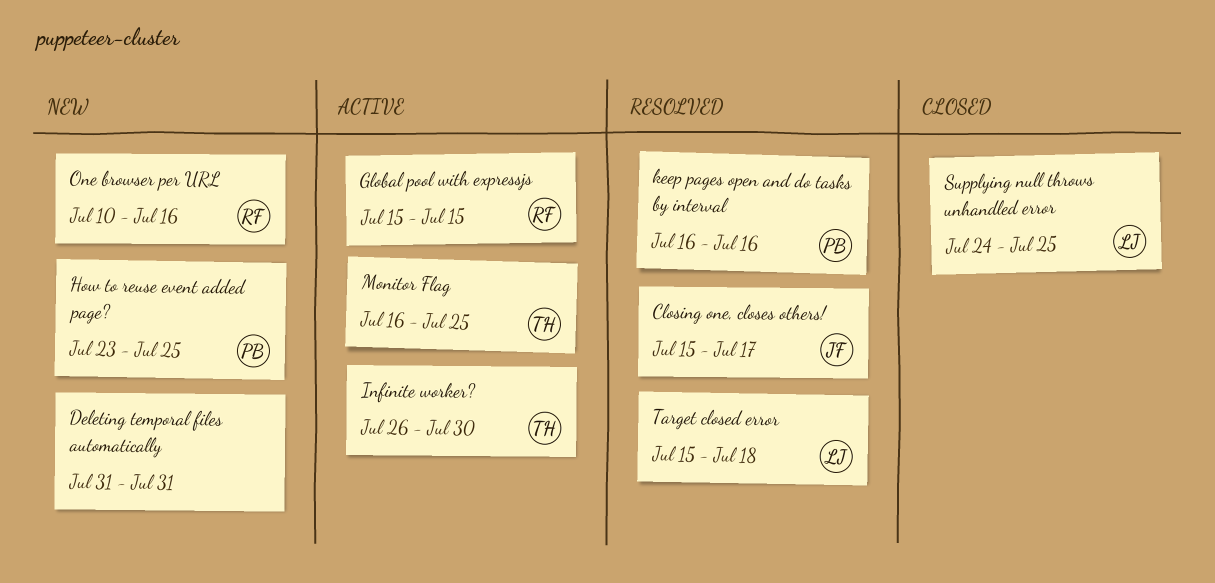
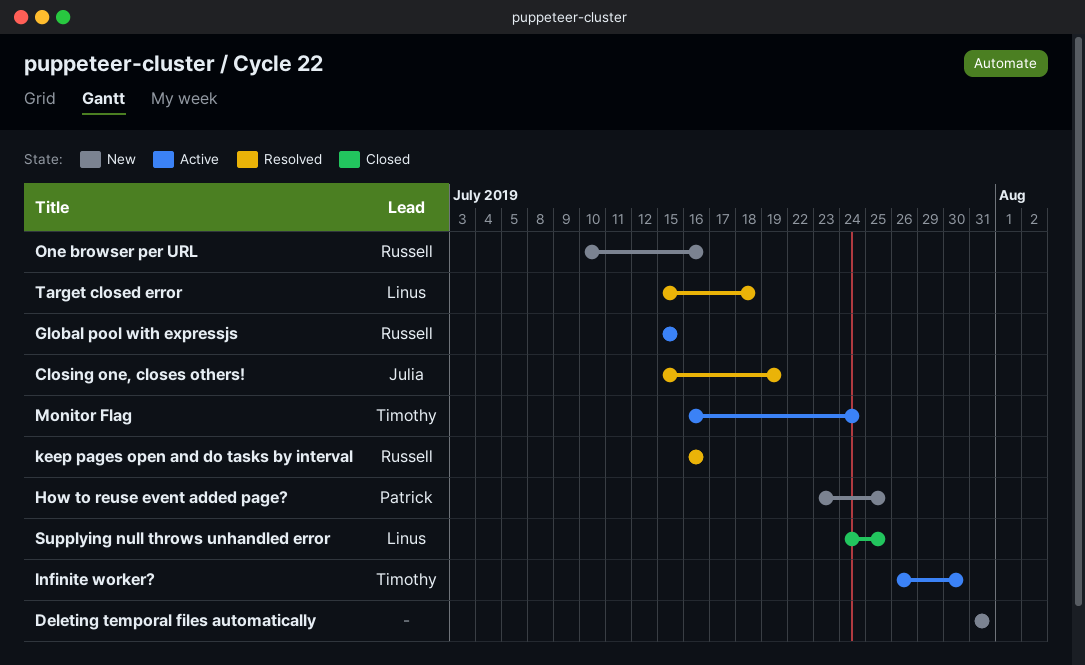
Closing one, closes others!, due: Jul 17 -> Jul 19
keep pages open and do tasks by interval, owner: Patrick -> Russell
Monitor Flag, due: Jul 25 -> Jul 24

